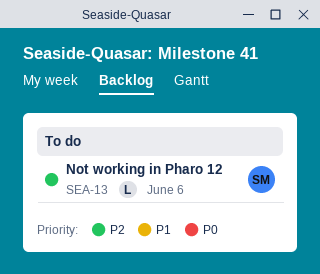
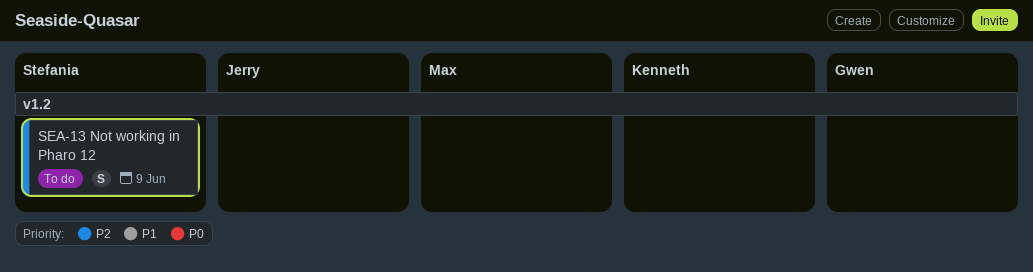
SEA-13, estimate: L -> S
SEA-13, due: Jun 6 -> Jun 9

